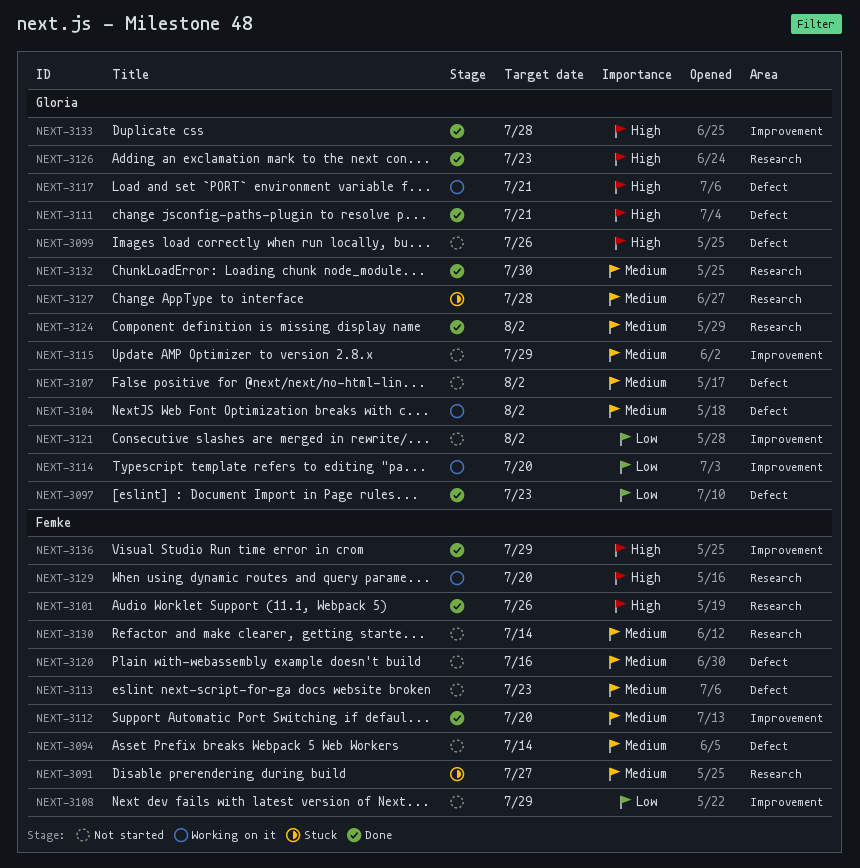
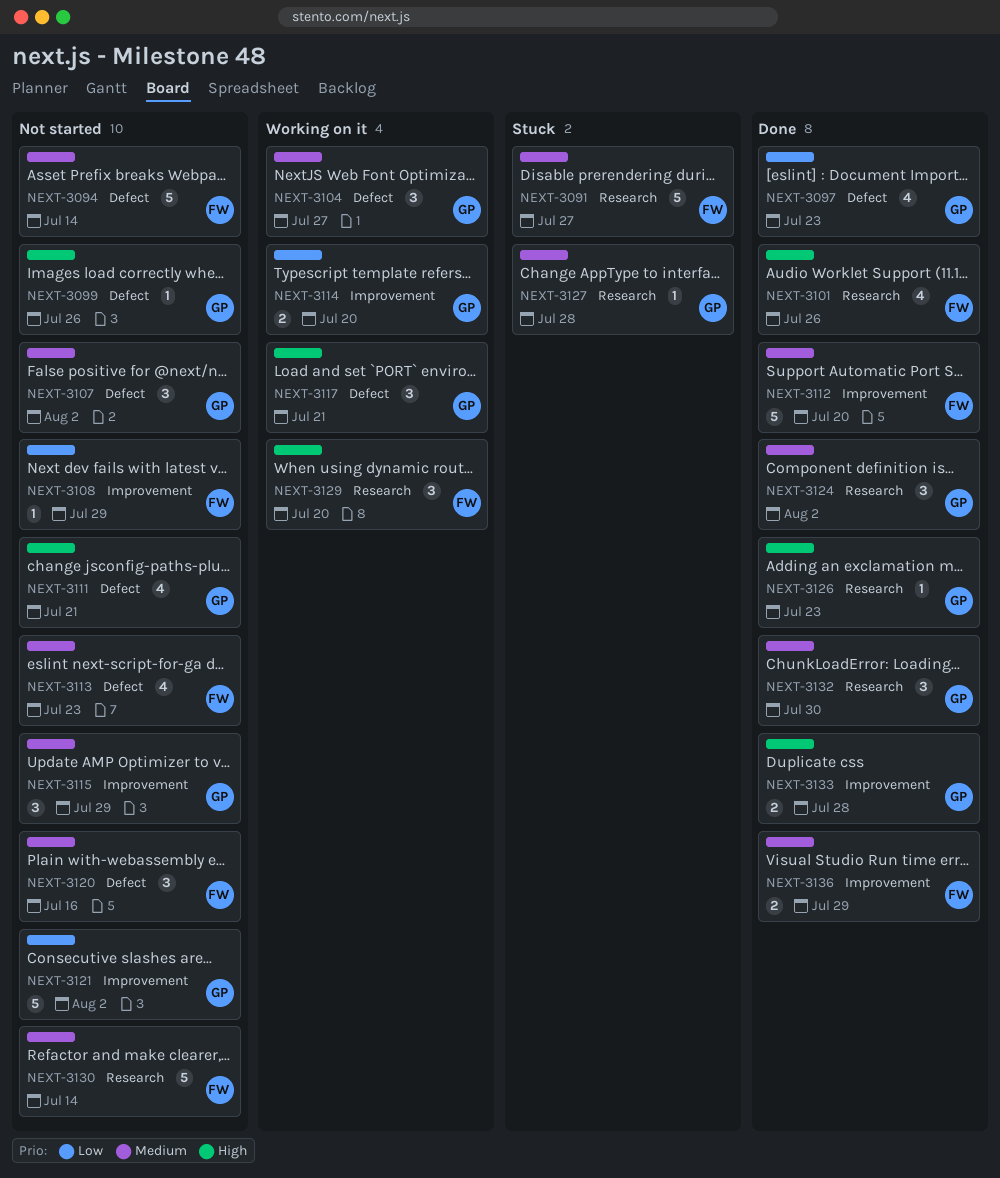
NEXT-3104, due: Aug 2 -> Jul 27
NEXT-3111, status: Done -> Not started
NEXT-3136, priority: High -> Medium

